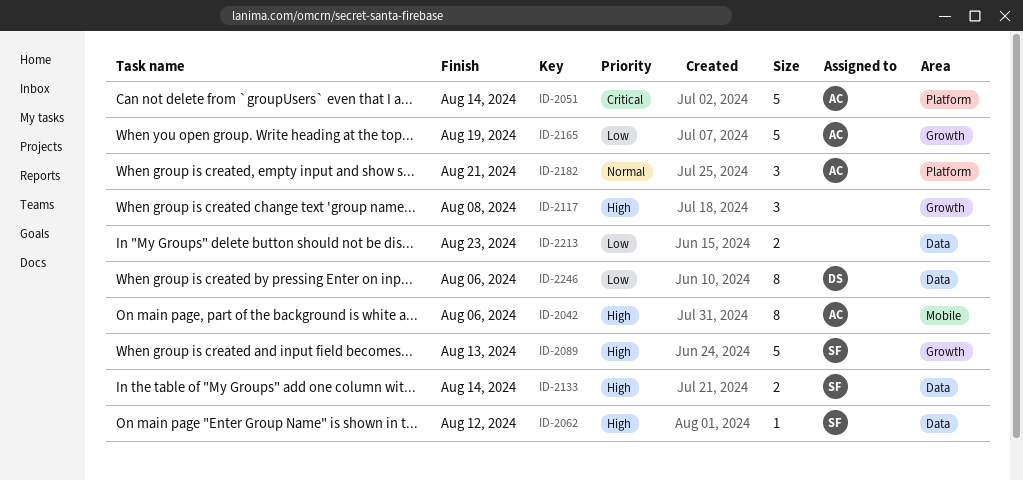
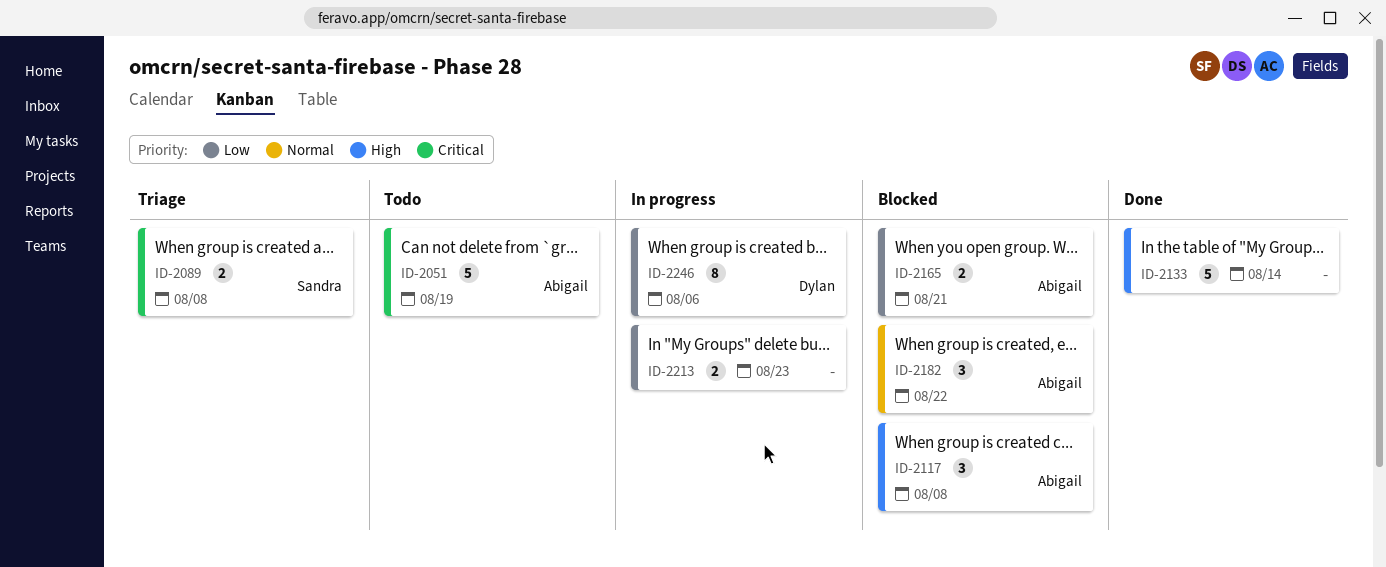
ID-2042: present -> none
ID-2051, due: Aug 14 -> Aug 19
ID-2062: present -> none
ID-2089, priority: High -> Critical
ID-2089, estimate: 5 -> 2
ID-2089, due: Aug 13 -> Aug 8
ID-2117, owner: none -> Abigail
ID-2133, owner: Sandra -> none
ID-2133, estimate: 2 -> 5
ID-2165, estimate: 5 -> 2
ID-2165, due: Aug 19 -> Aug 21
ID-2182, due: Aug 21 -> Aug 22

